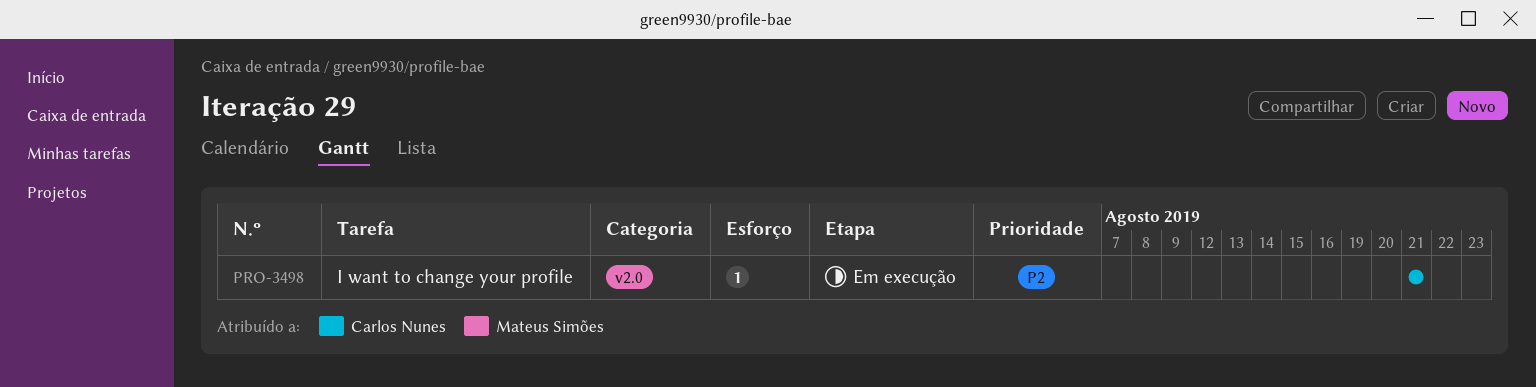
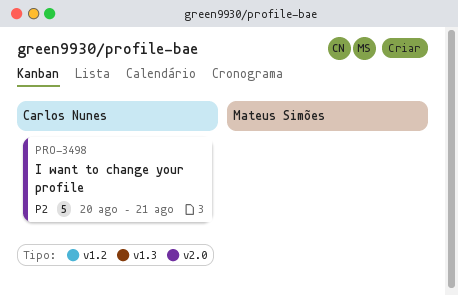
PRO-3498, estimate: 1 -> 5
PRO-3498, start: Aug 21 -> Aug 20

